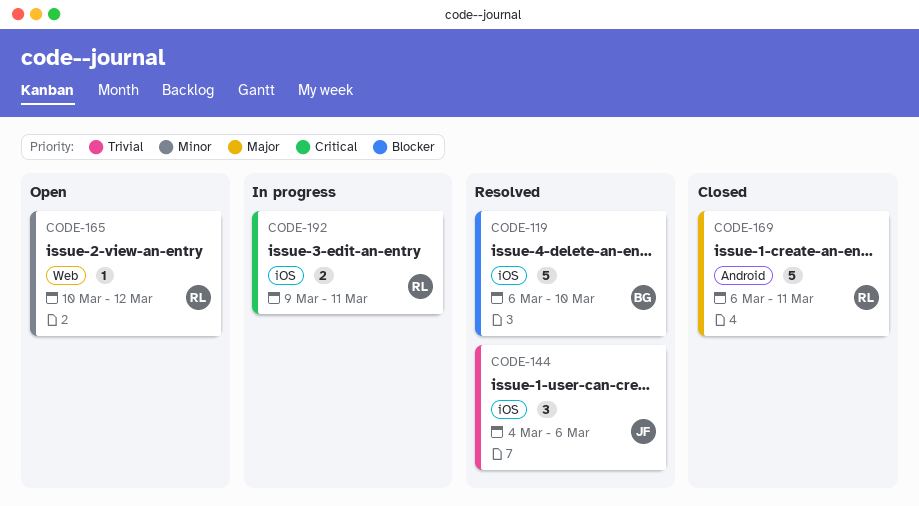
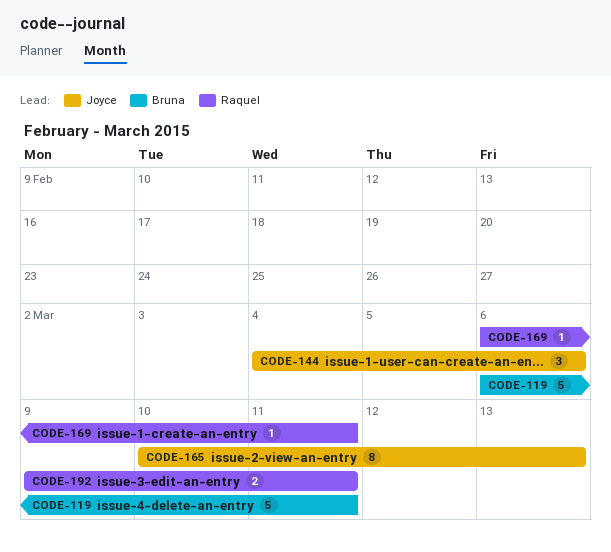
CODE-119, due: Mar 10 -> Mar 11
CODE-165, owner: Raquel -> Joyce
CODE-165, estimate: 1 -> 8
CODE-165, due: Mar 12 -> Mar 13
CODE-169, estimate: 5 -> 1

